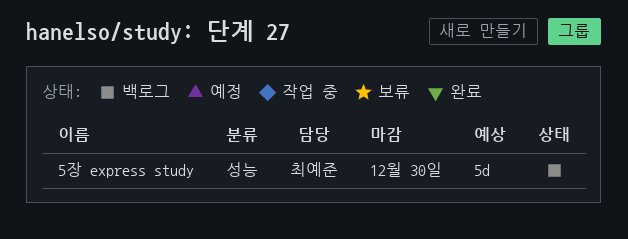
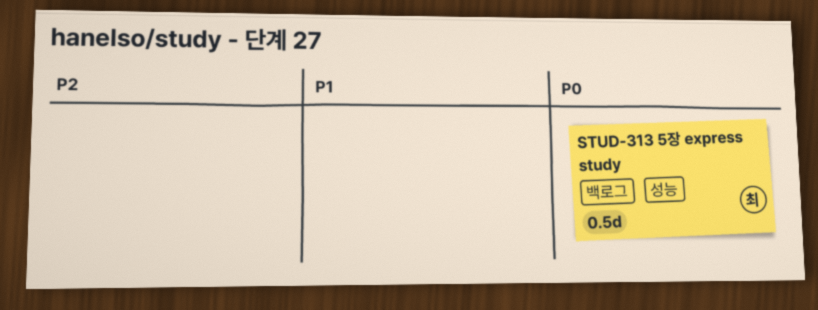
5장 express study, estimate: 5d -> 0.5d

